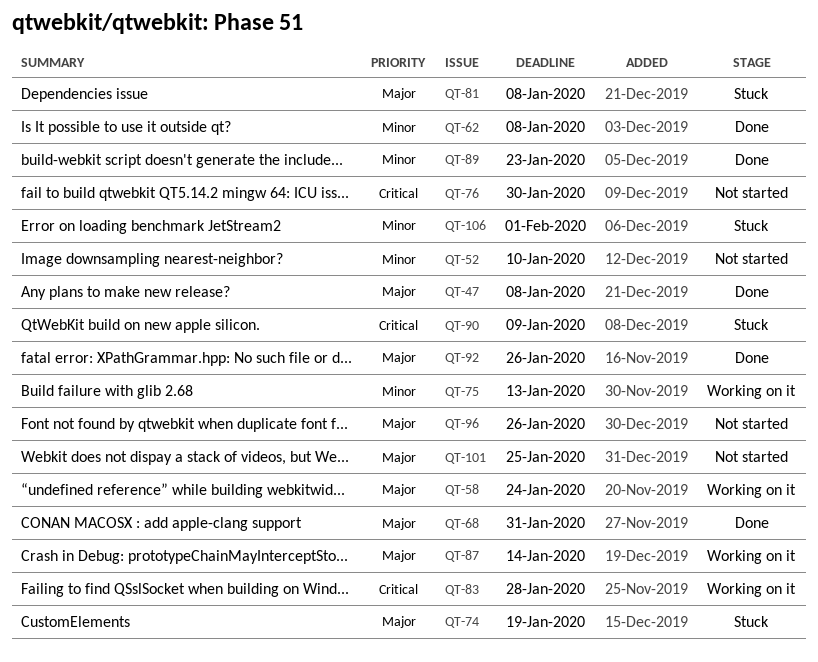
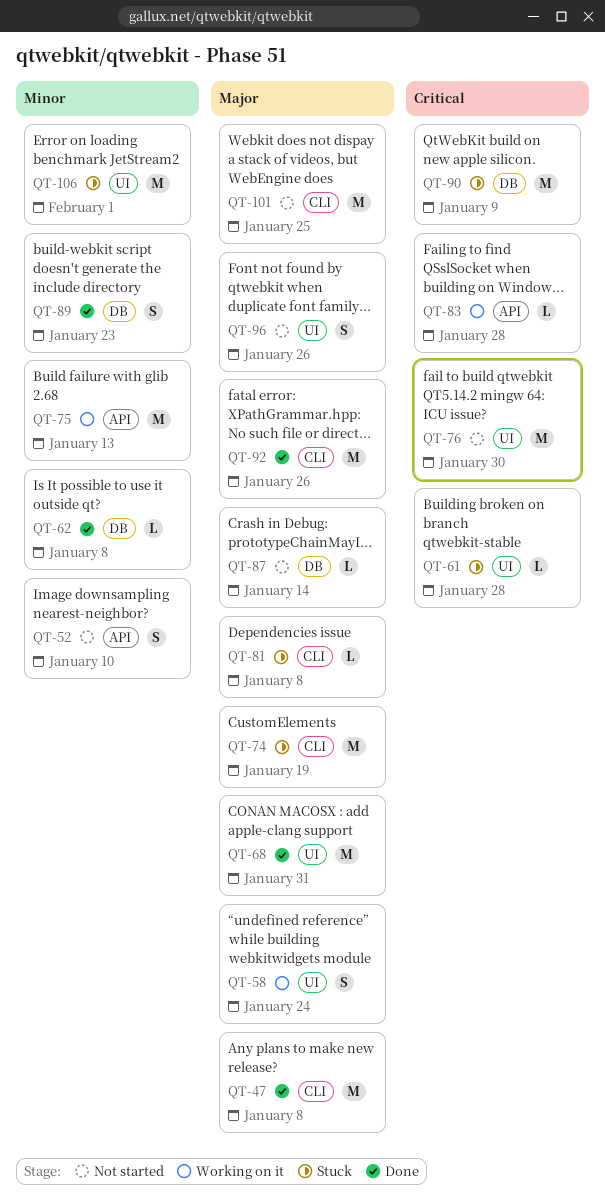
QT-61: none -> present
QT-87, status: Working on it -> Not started

